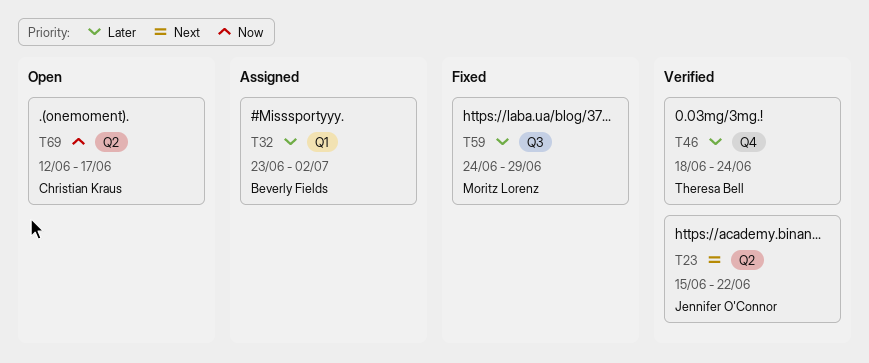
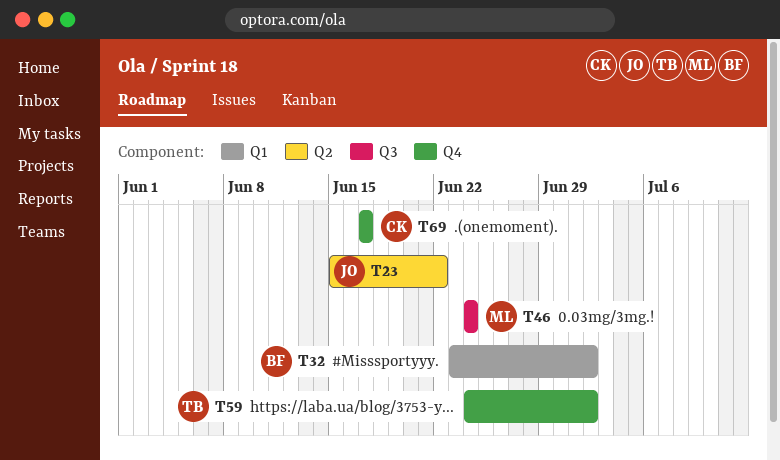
T46, owner: Theresa Bell -> Moritz Lorenz
T46, label: Q4 -> Q3
T46, start: Jun 18 -> Jun 24
T59, owner: Moritz Lorenz -> Theresa Bell
T59, label: Q3 -> Q4
T59, due: Jun 29 -> Jul 2
T69, label: Q2 -> Q4
T69, start: Jun 12 -> Jun 17

